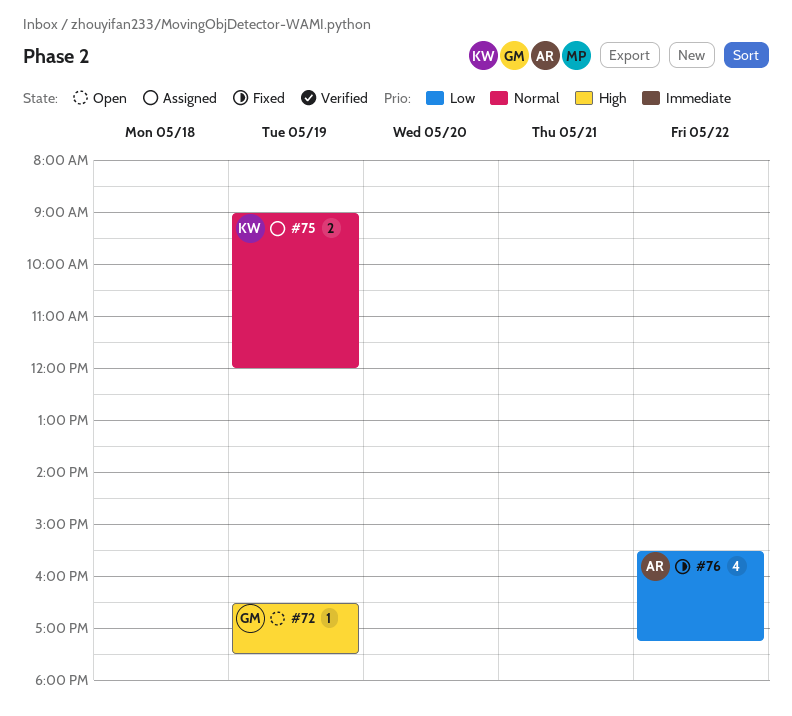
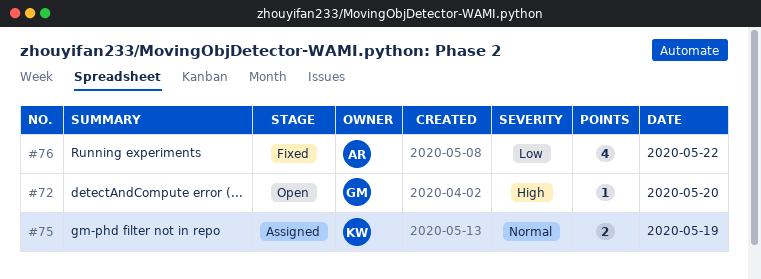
#72, day: May 19 -> May 20

